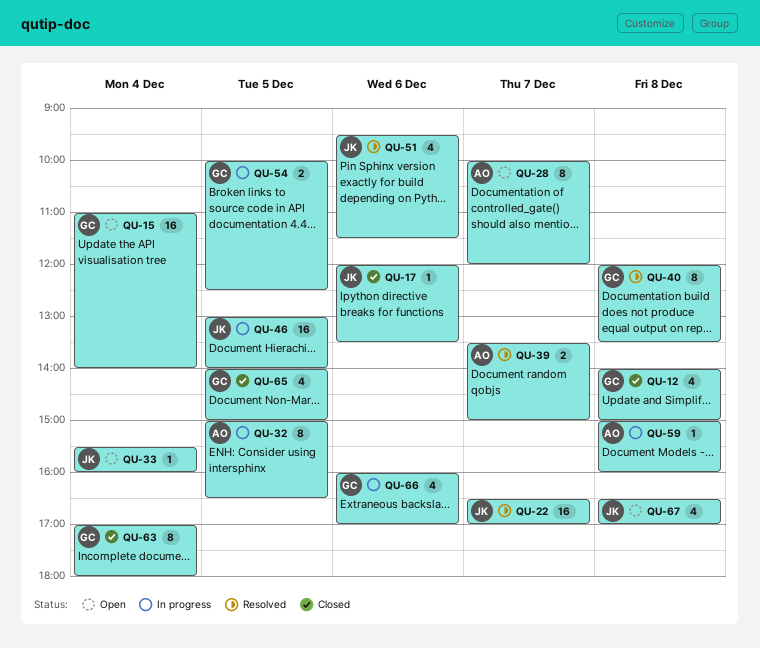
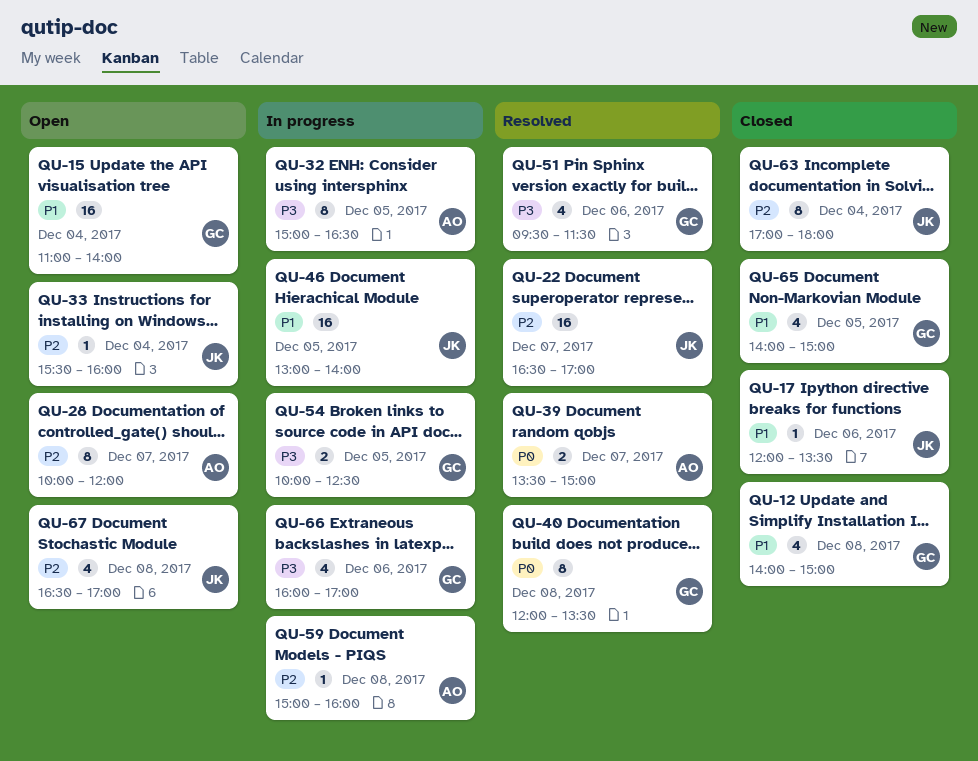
QU-51, owner: JK -> GC
QU-63, owner: GC -> JK

